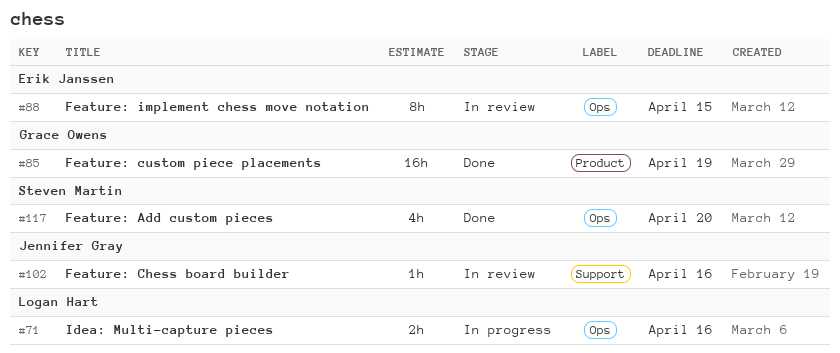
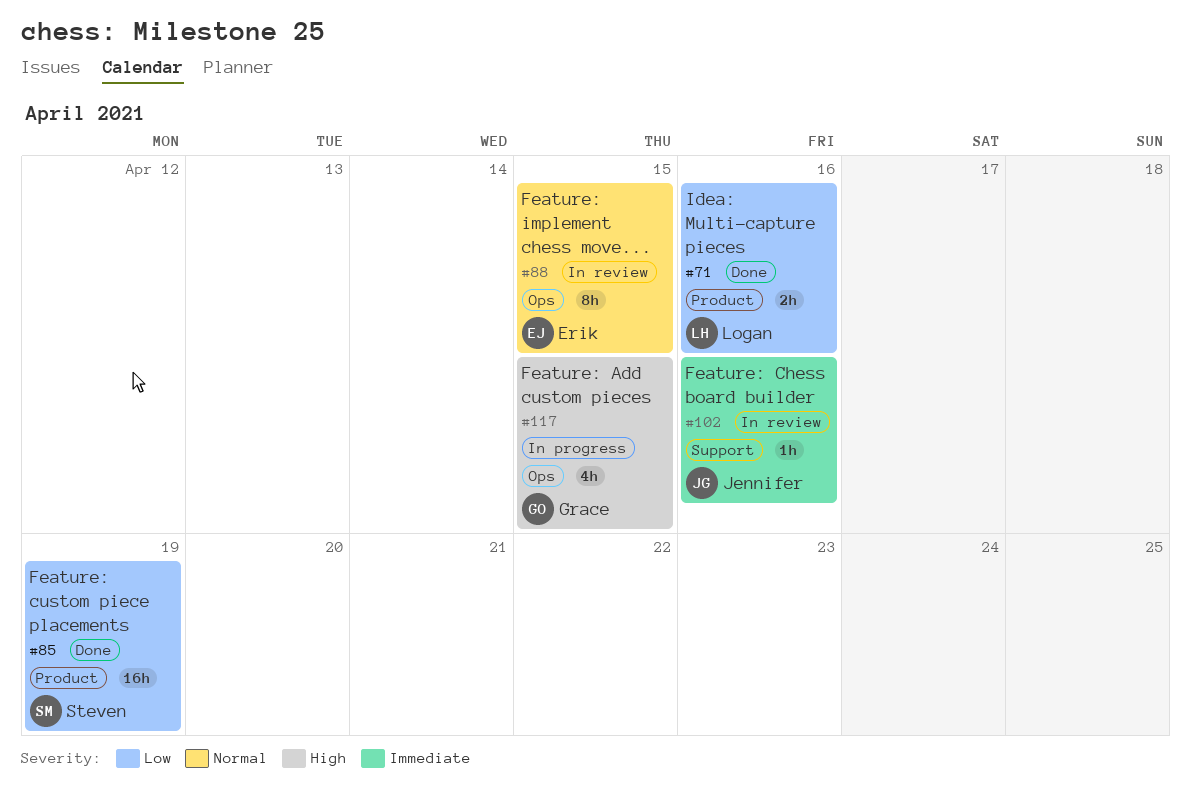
#71, status: In progress -> Done
#71, label: Ops -> Product
#85, owner: Grace Owens -> Steven Martin
#117, status: Done -> In progress
#117, owner: Steven Martin -> Grace Owens
#117, due: Apr 20 -> Apr 15

